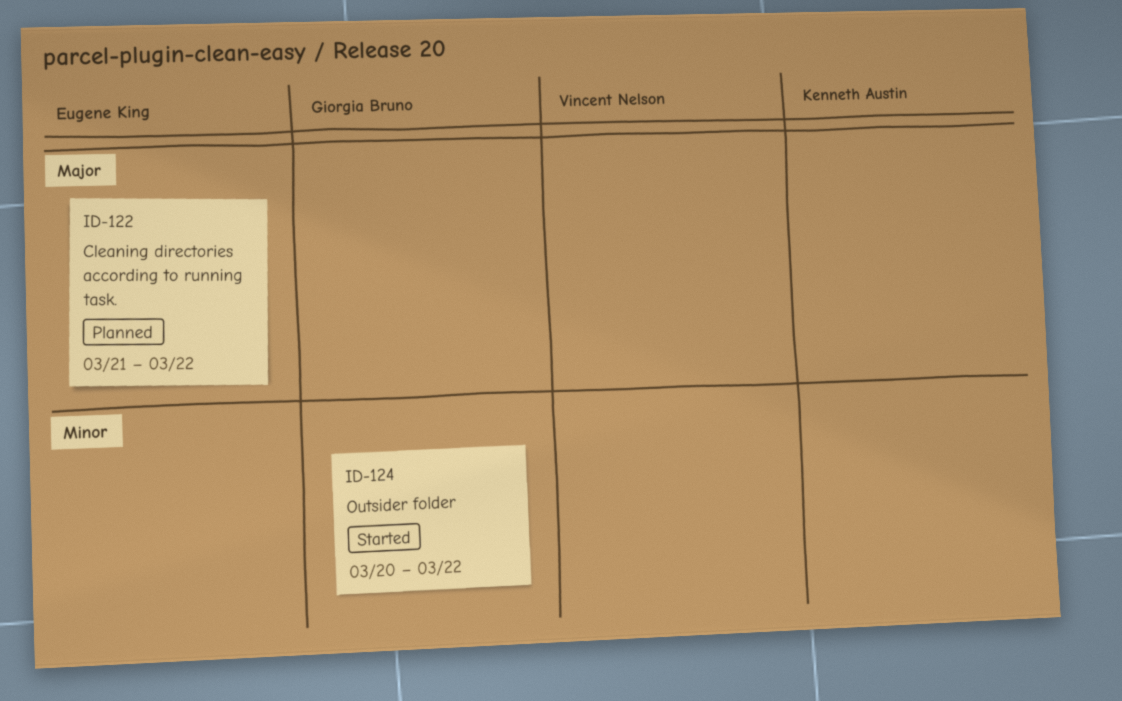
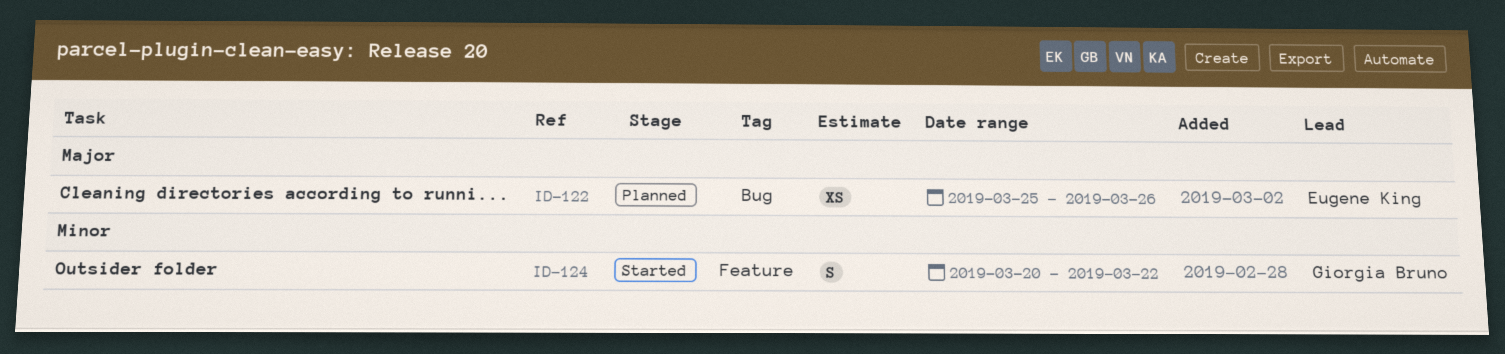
ID-122, start: Mar 21 -> Mar 25
ID-122, due: Mar 22 -> Mar 26

